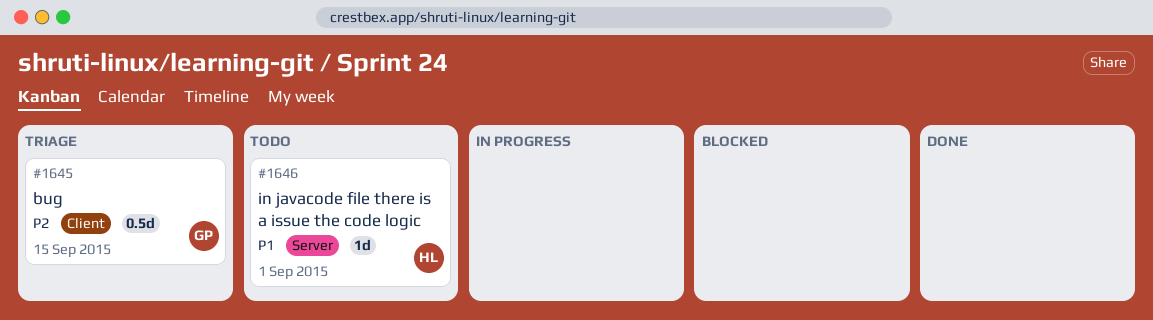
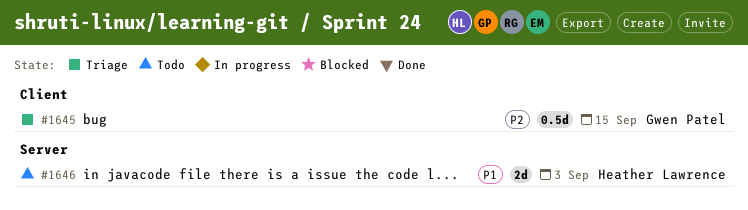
#1646, estimate: 1d -> 2d
#1646, due: Sep 1 -> Sep 3

